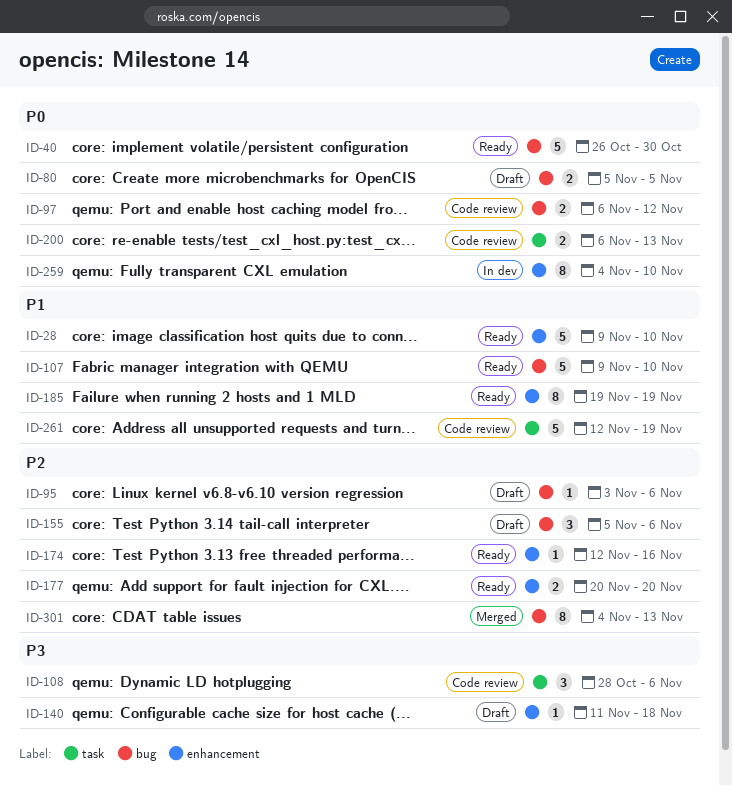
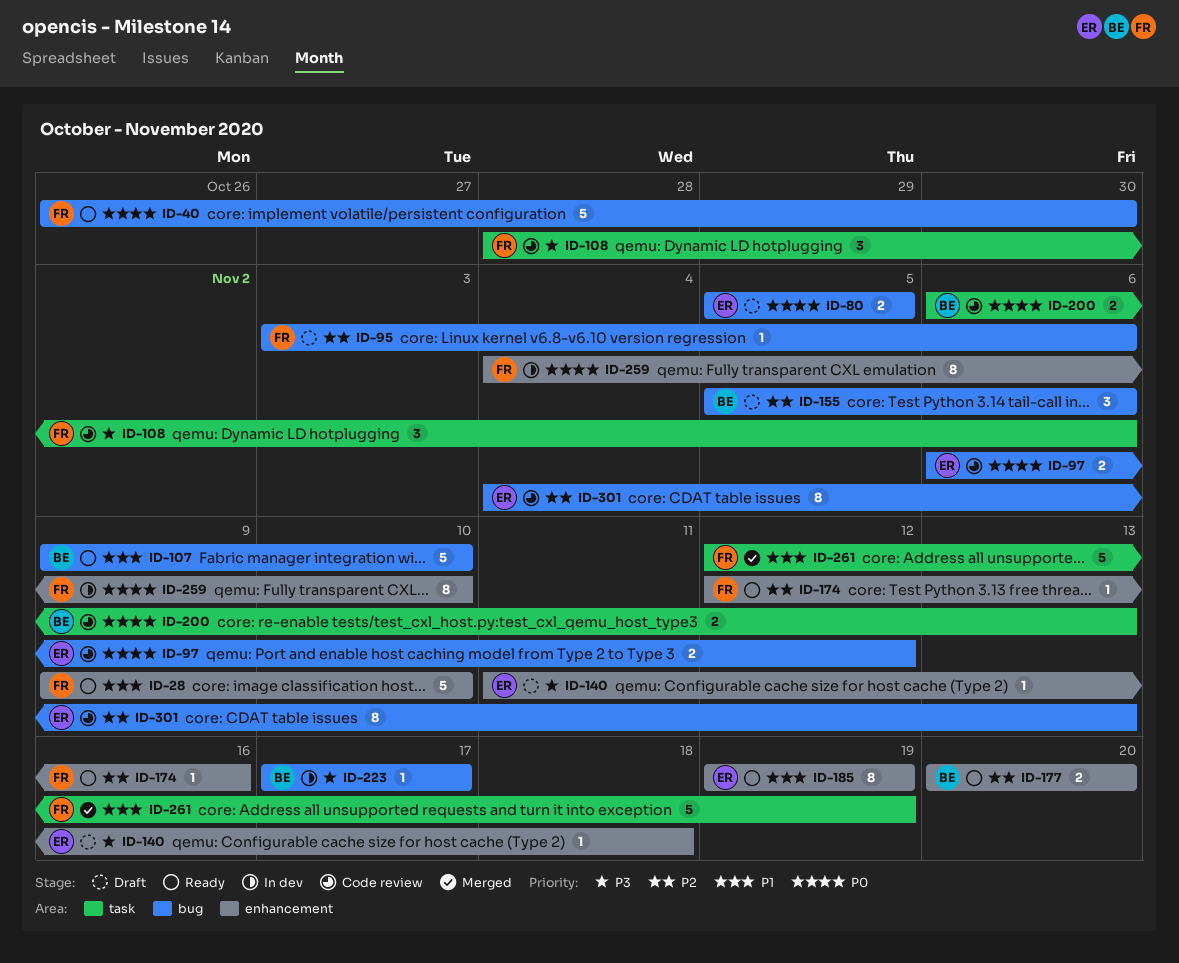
ID-223: none -> present
ID-261, status: Code review -> Merged
ID-301, status: Merged -> Code review

